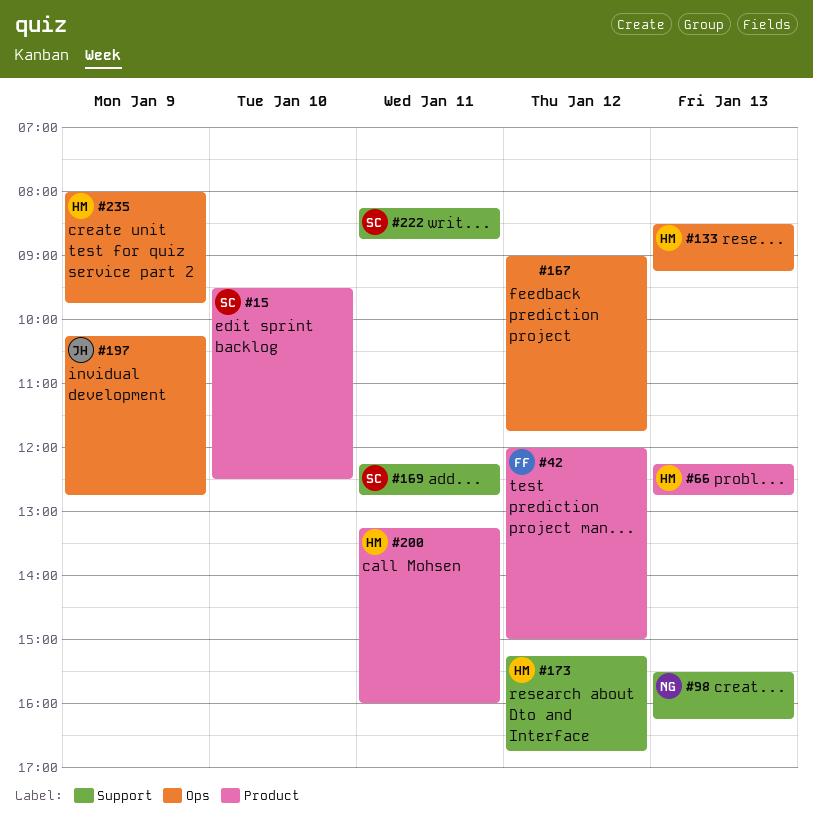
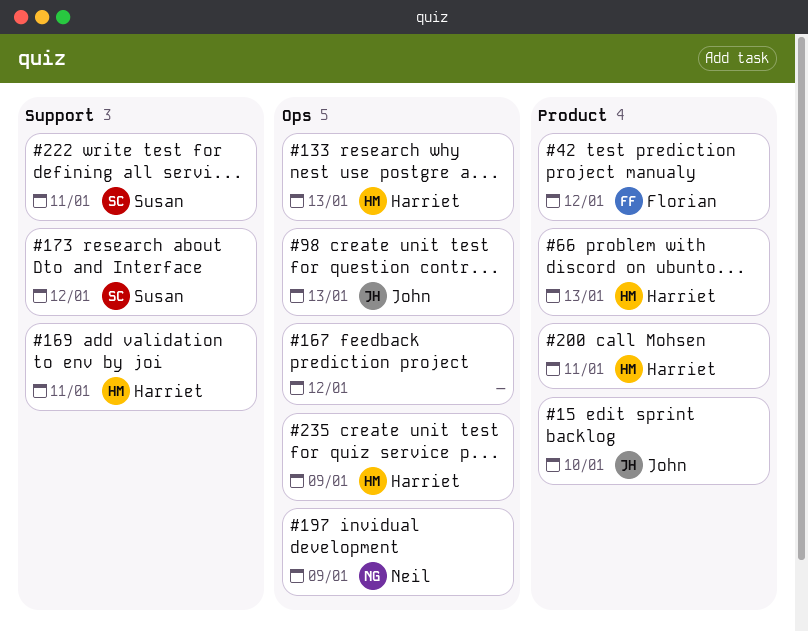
#15, owner: Susan -> John
#98, owner: Neil -> John
#98, label: Support -> Ops
#169, owner: Susan -> Harriet
#173, owner: Harriet -> Susan
#197, owner: John -> Neil

